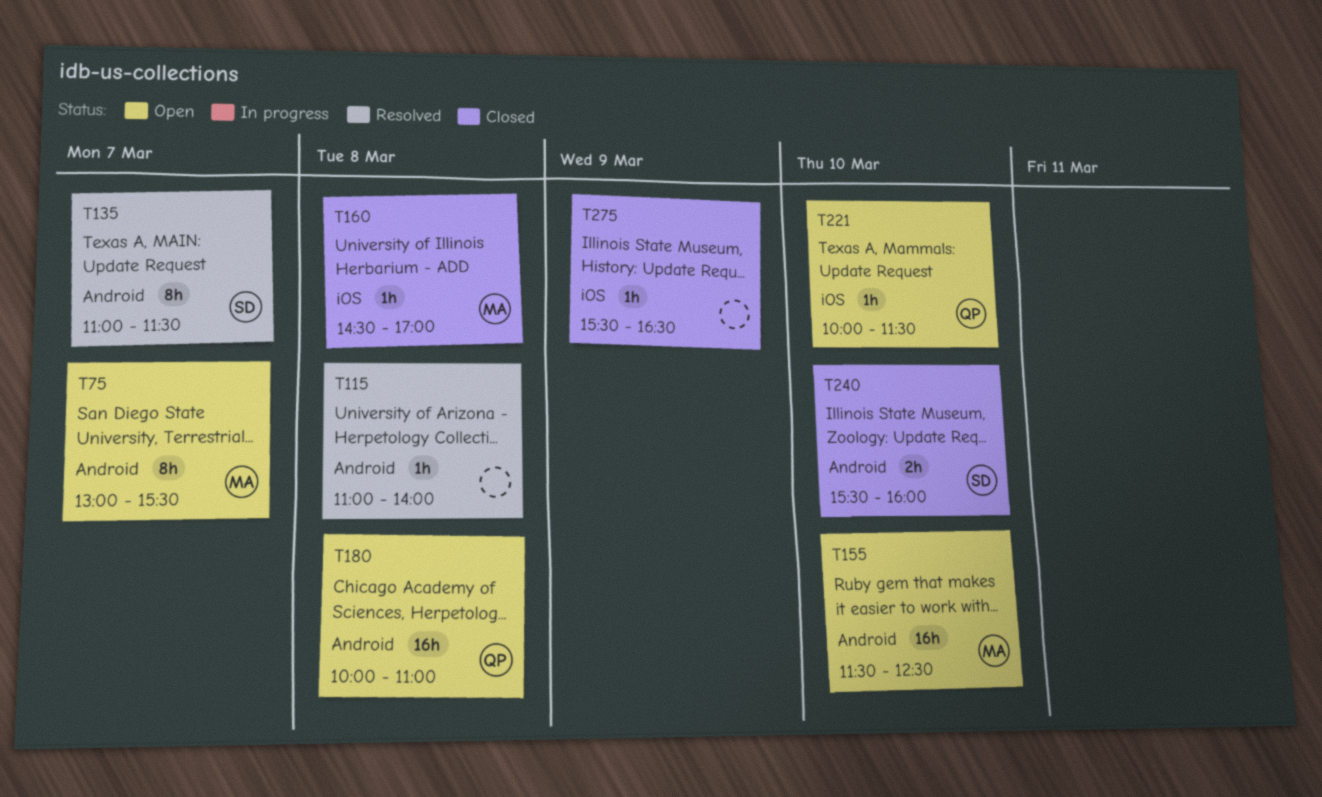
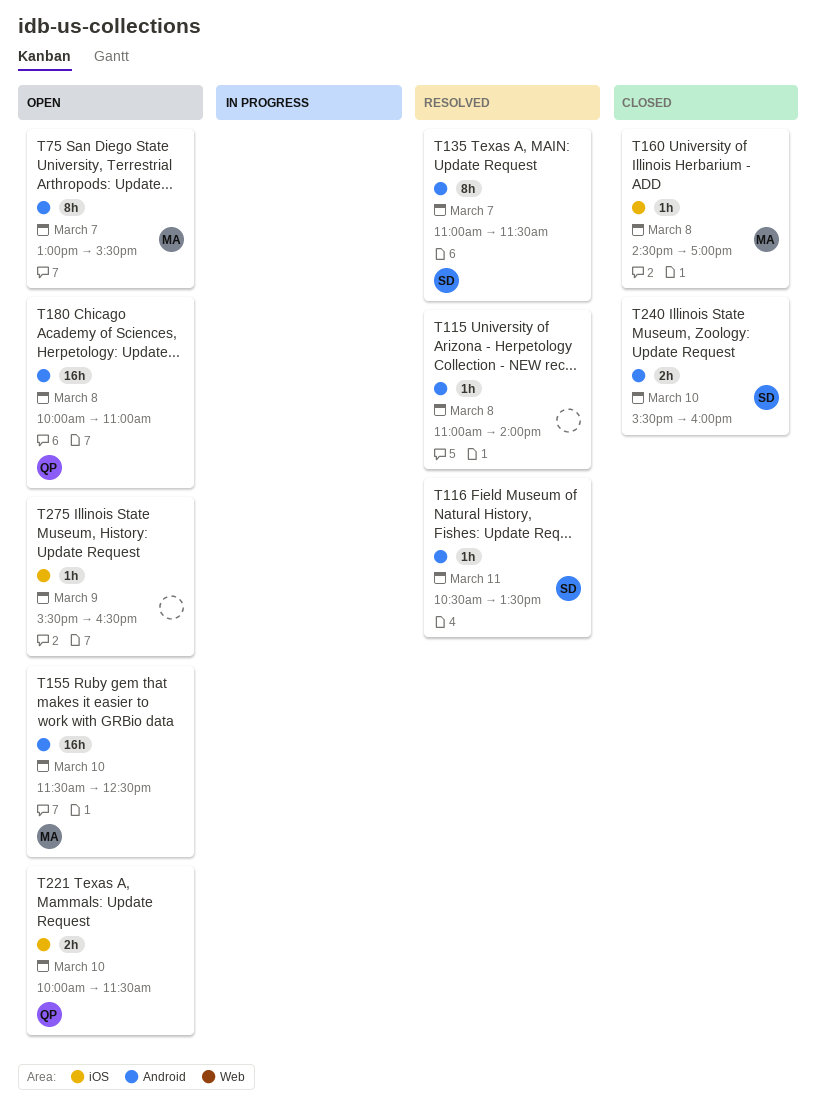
T116: none -> present
T221, estimate: 1h -> 2h
T275, status: Closed -> Open

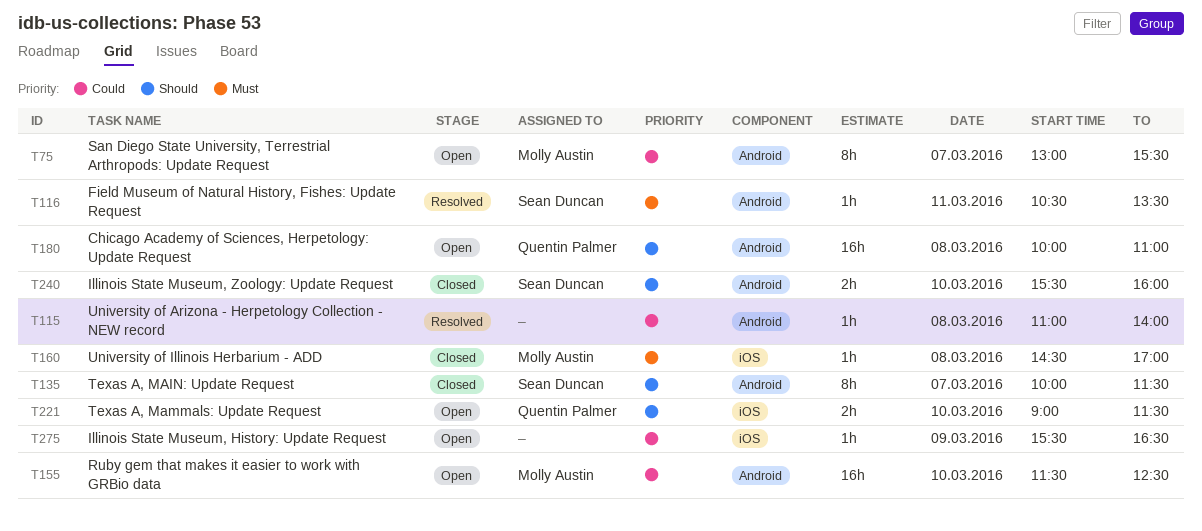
T135, status: Resolved -> Closed
T135, begins: 11:00 -> 10:00
T221, begins: 10:00 -> 09:00

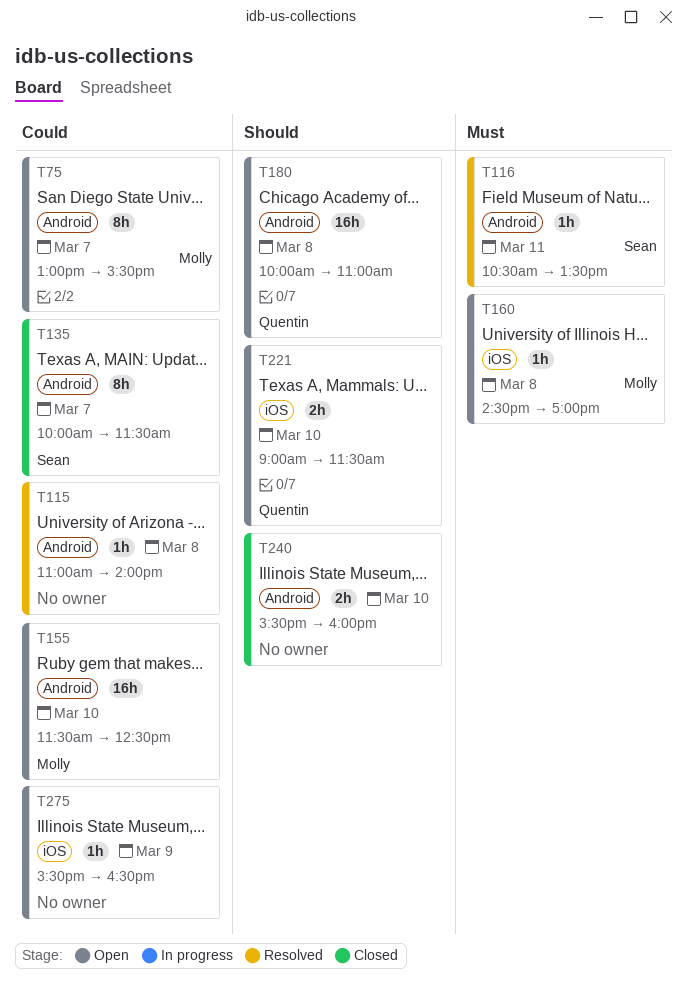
T135, priority: Should -> Could
T160, status: Closed -> Open
T240, owner: Sean Duncan -> none

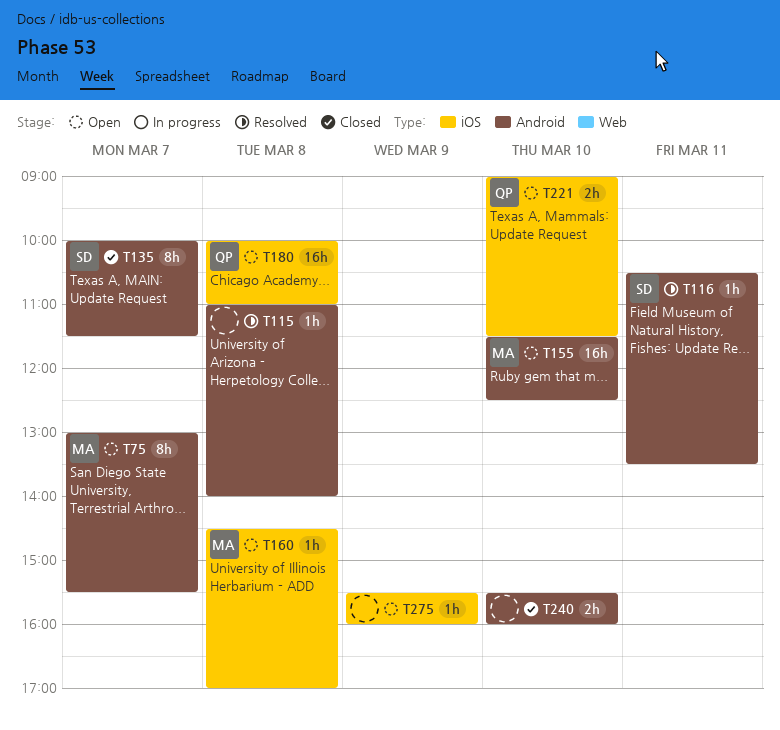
T180, label: Android -> iOS
T275, ends: 16:30 -> 16:00

